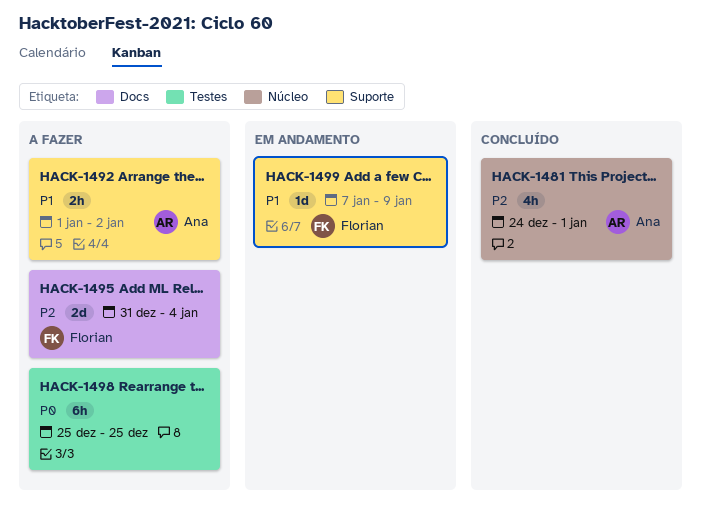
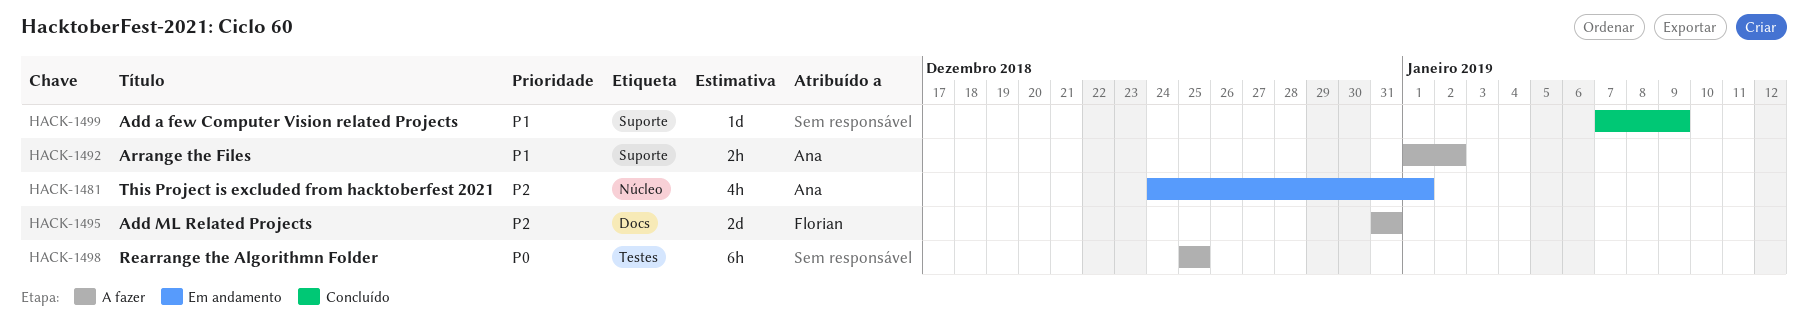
HACK-1481, status: Concluído -> Em andamento
HACK-1495, due: Jan 4 -> Dec 31
HACK-1499, status: Em andamento -> Concluído
HACK-1499, owner: Florian -> none

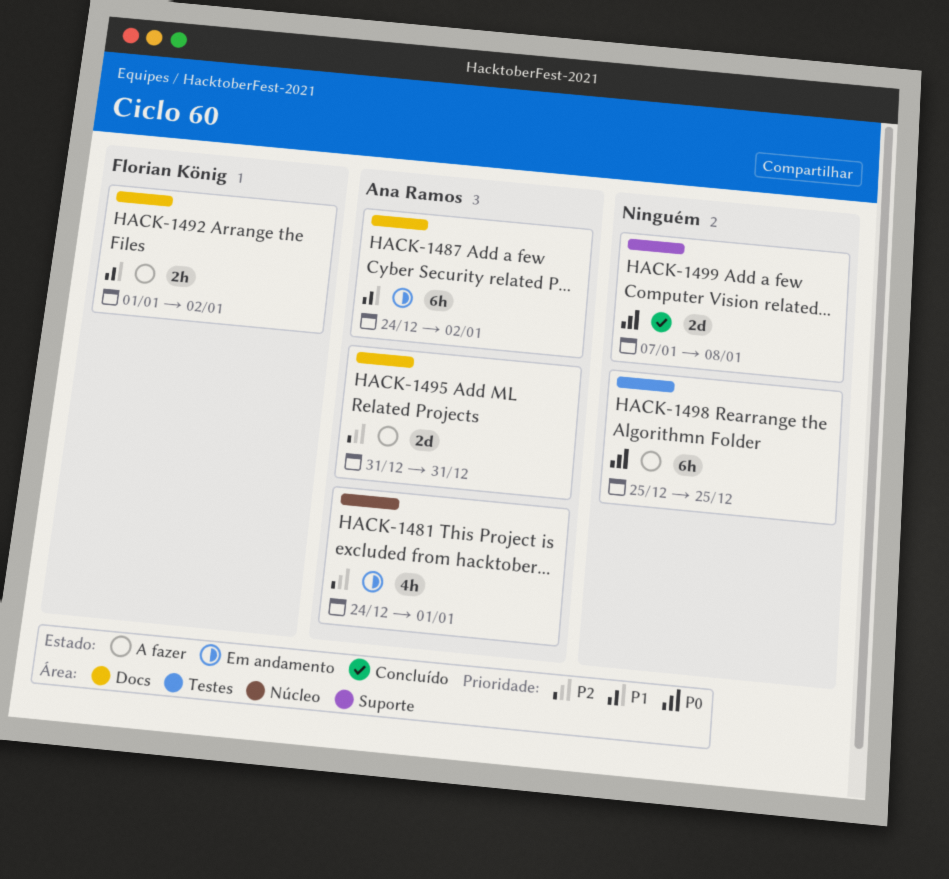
HACK-1487: none -> present
HACK-1492, owner: Ana Ramos -> Florian König
HACK-1492, label: Suporte -> Docs
HACK-1495, owner: Florian König -> Ana Ramos
HACK-1499, priority: P1 -> P0
HACK-1499, estimate: 1d -> 2d
HACK-1499, due: Jan 9 -> Jan 8

